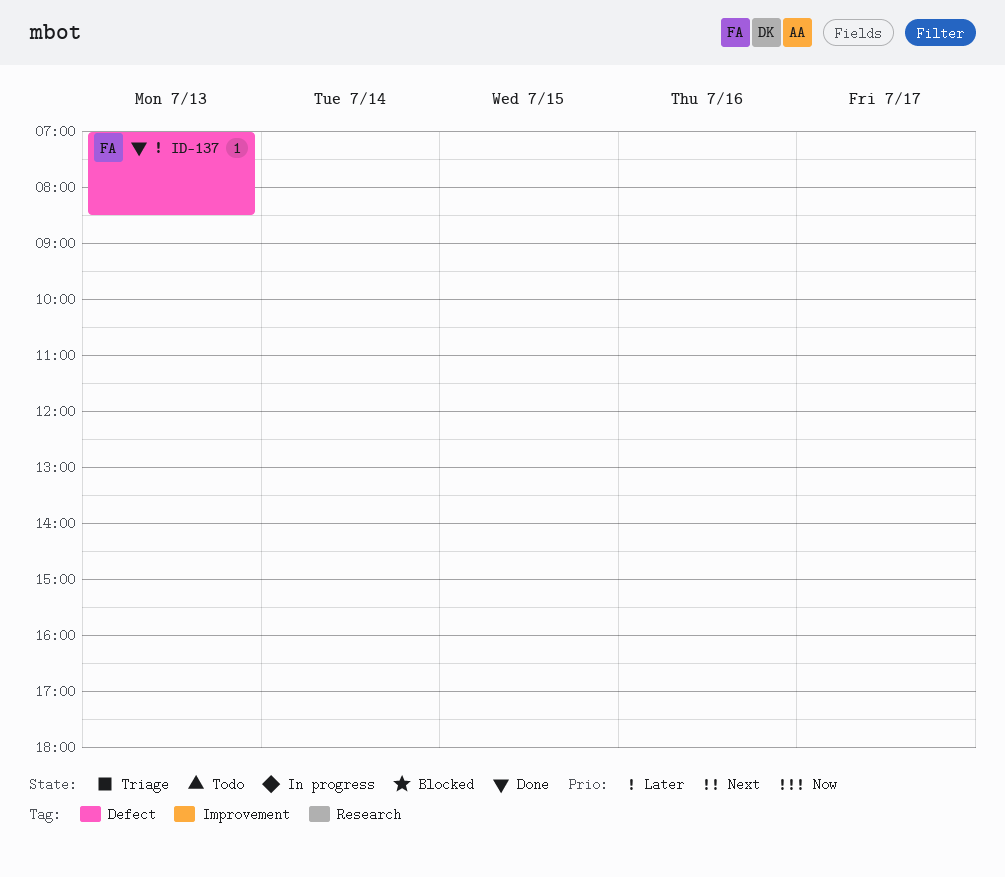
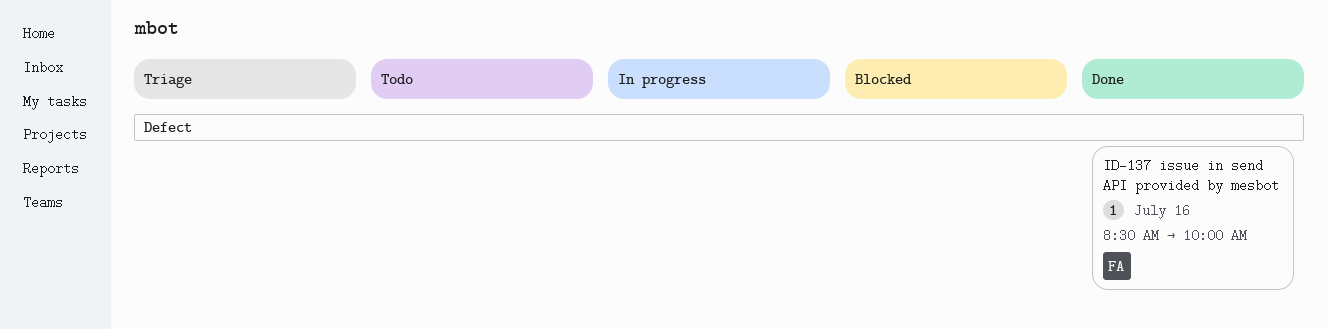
ID-137, day: Jul 13 -> Jul 16
ID-137, begins: 07:00 -> 08:30
ID-137, ends: 08:30 -> 10:00

